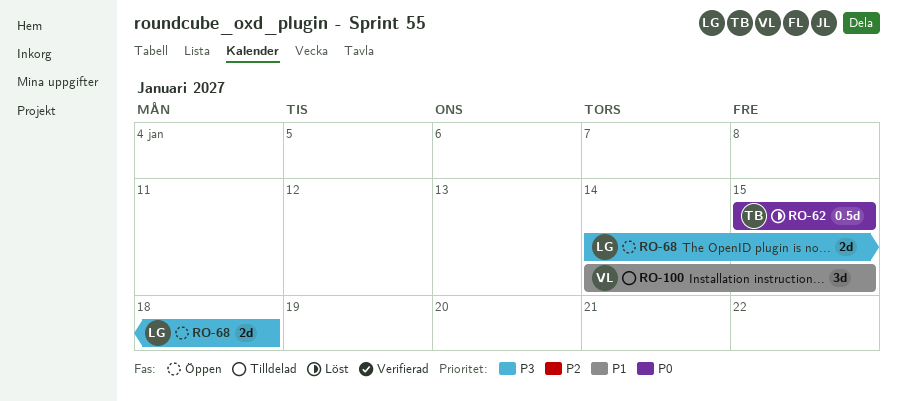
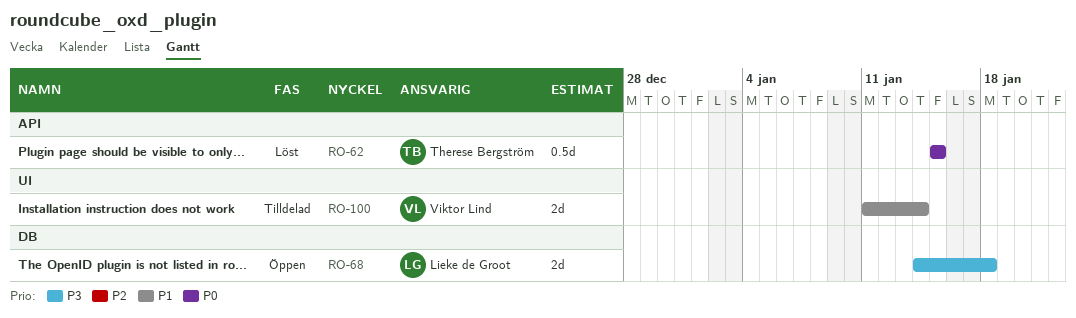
RO-100, estimate: 3d -> 2d
RO-100, start: Jan 14 -> Jan 11
RO-100, due: Jan 15 -> Jan 14

